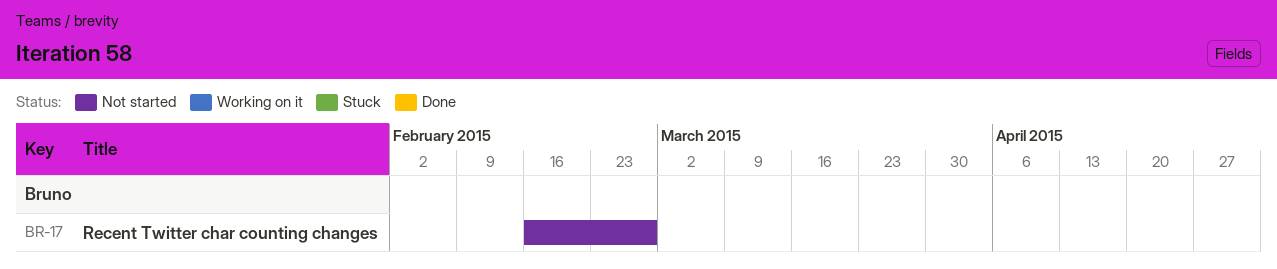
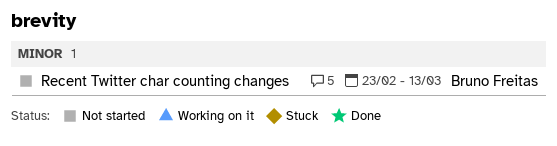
Recent Twitter char counting changes, start: Feb 16 -> Feb 23
Recent Twitter char counting changes, due: Feb 27 -> Mar 13

